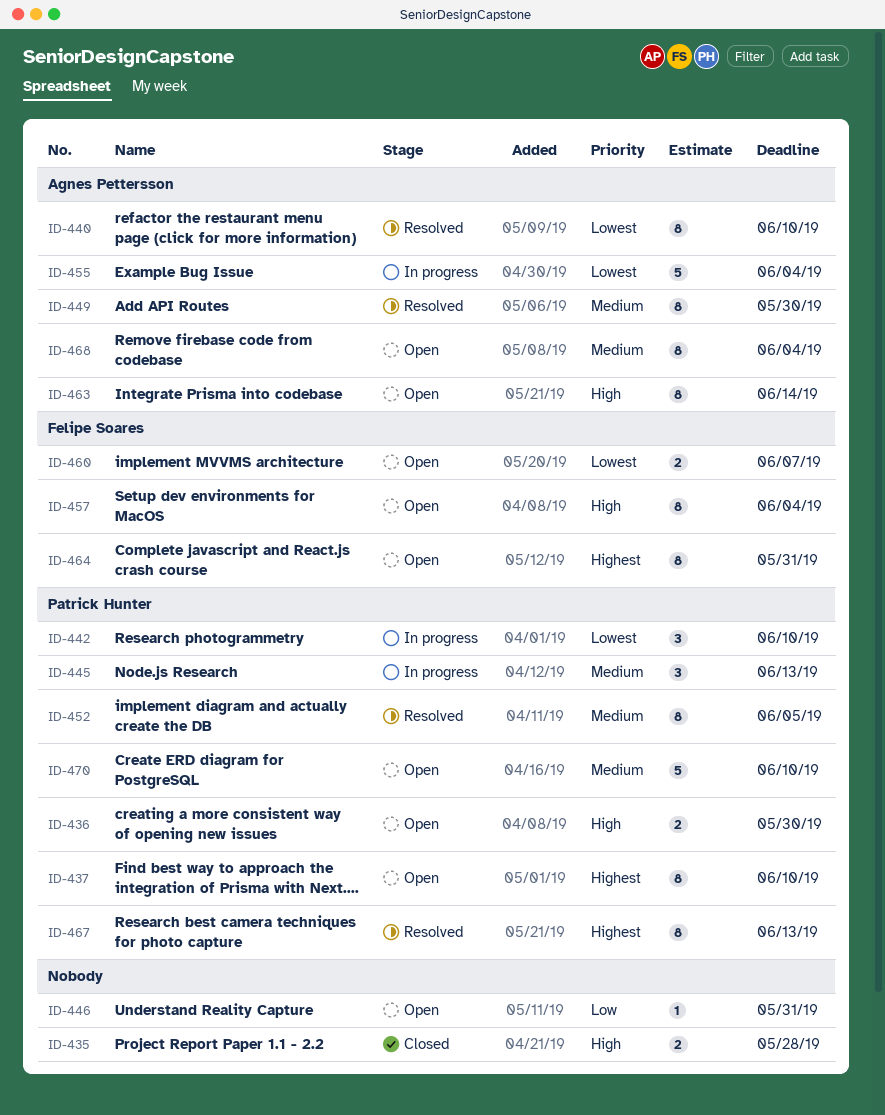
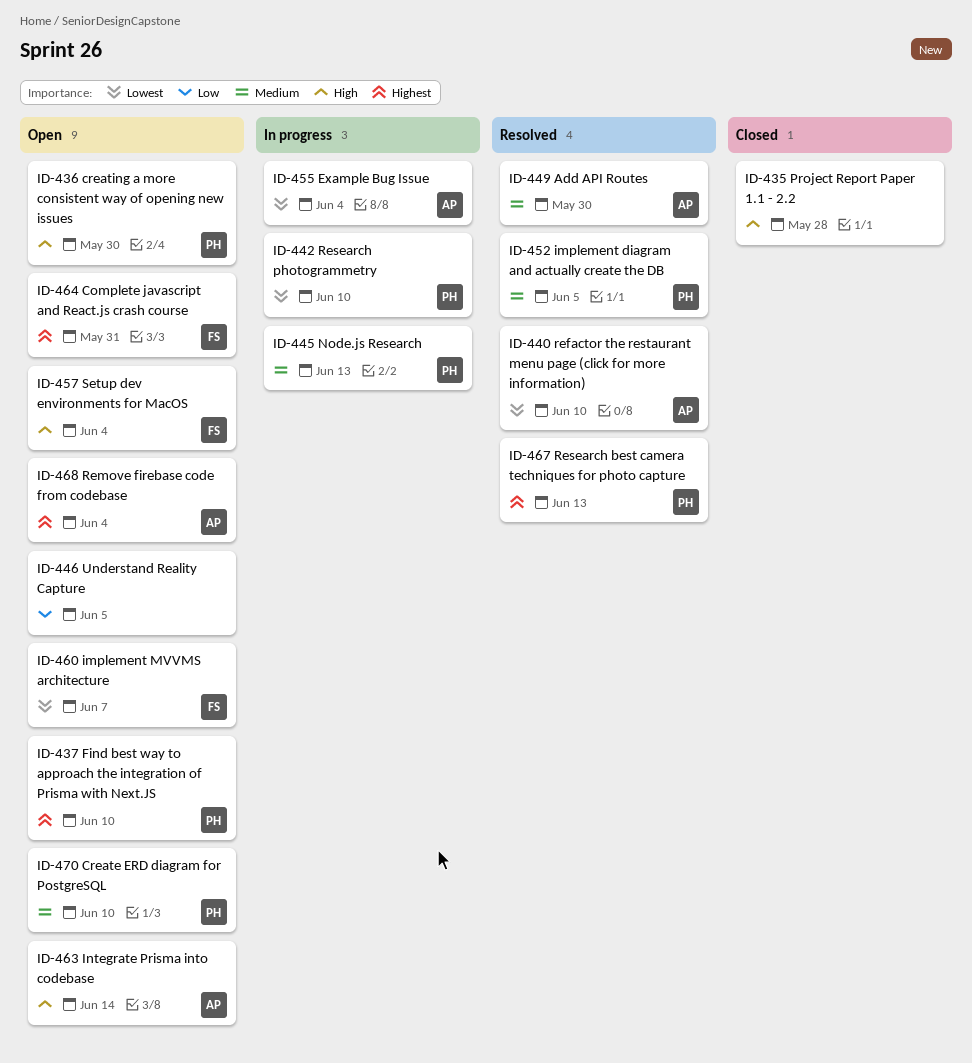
ID-446, due: May 31 -> Jun 5
ID-468, priority: Medium -> Highest

